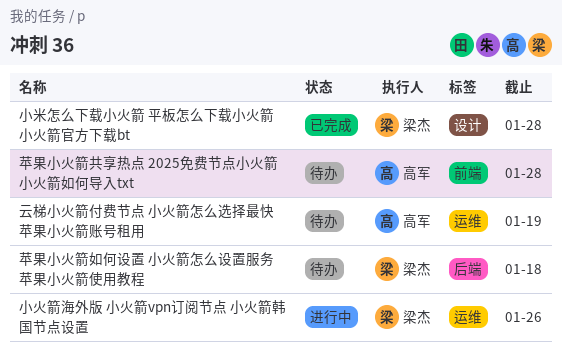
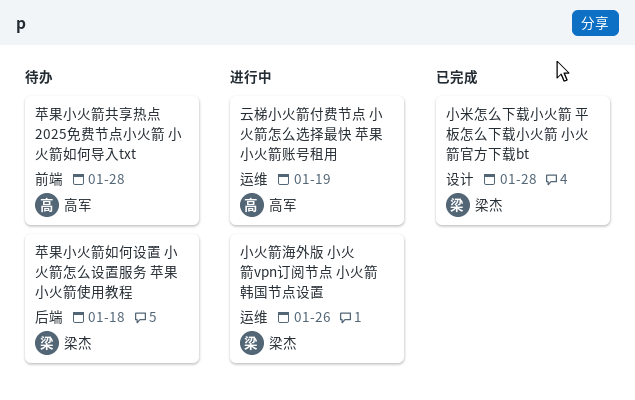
云梯小火箭付费节点 小火箭怎么选择最快 苹果小火箭账号租用, status: 待办 -> 进行中

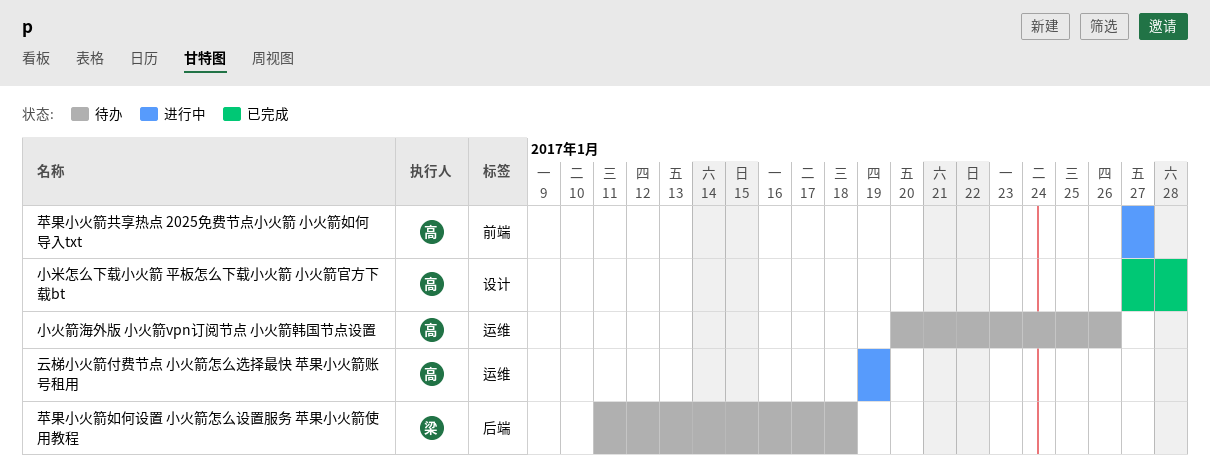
小火箭海外版 小火箭vpn订阅节点 小火箭韩国节点设置, status: 进行中 -> 待办
小火箭海外版 小火箭vpn订阅节点 小火箭韩国节点设置, owner: 梁杰 -> 高军
小米怎么下载小火箭 平板怎么下载小火箭 小火箭官方下载bt, owner: 梁杰 -> 高军
苹果小火箭共享热点 2025免费节点小火箭 小火箭如何导入txt, status: 待办 -> 进行中
苹果小火箭共享热点 2025免费节点小火箭 小火箭如何导入txt, due: Jan 28 -> Jan 27

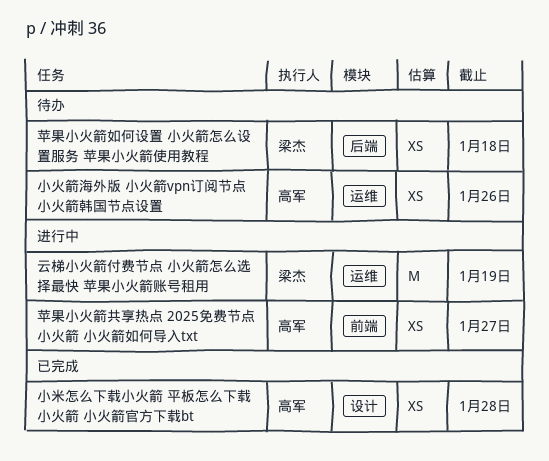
云梯小火箭付费节点 小火箭怎么选择最快 苹果小火箭账号租用, owner: 高军 -> 梁杰

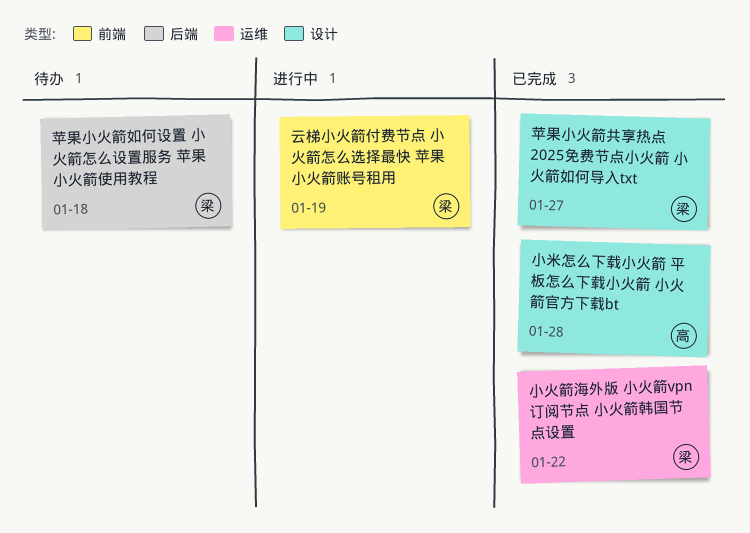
云梯小火箭付费节点 小火箭怎么选择最快 苹果小火箭账号租用, label: 运维 -> 前端
小火箭海外版 小火箭vpn订阅节点 小火箭韩国节点设置, status: 待办 -> 已完成
小火箭海外版 小火箭vpn订阅节点 小火箭韩国节点设置, owner: 高军 -> 梁杰
小火箭海外版 小火箭vpn订阅节点 小火箭韩国节点设置, due: Jan 26 -> Jan 22
苹果小火箭共享热点 2025免费节点小火箭 小火箭如何导入txt, status: 进行中 -> 已完成
苹果小火箭共享热点 2025免费节点小火箭 小火箭如何导入txt, owner: 高军 -> 梁杰
苹果小火箭共享热点 2025免费节点小火箭 小火箭如何导入txt, label: 前端 -> 设计

